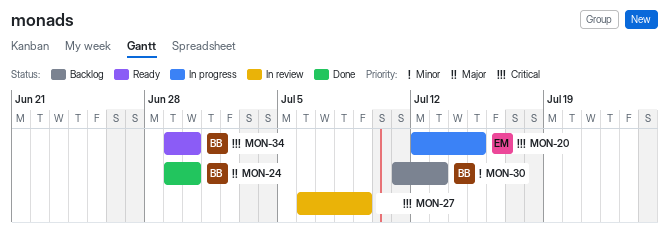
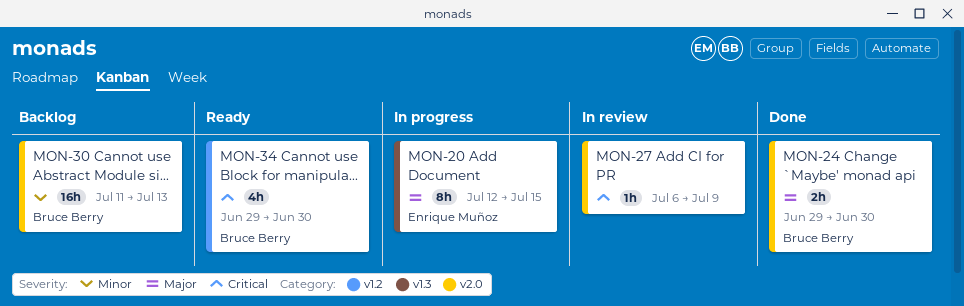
MON-20, priority: Critical -> Major

